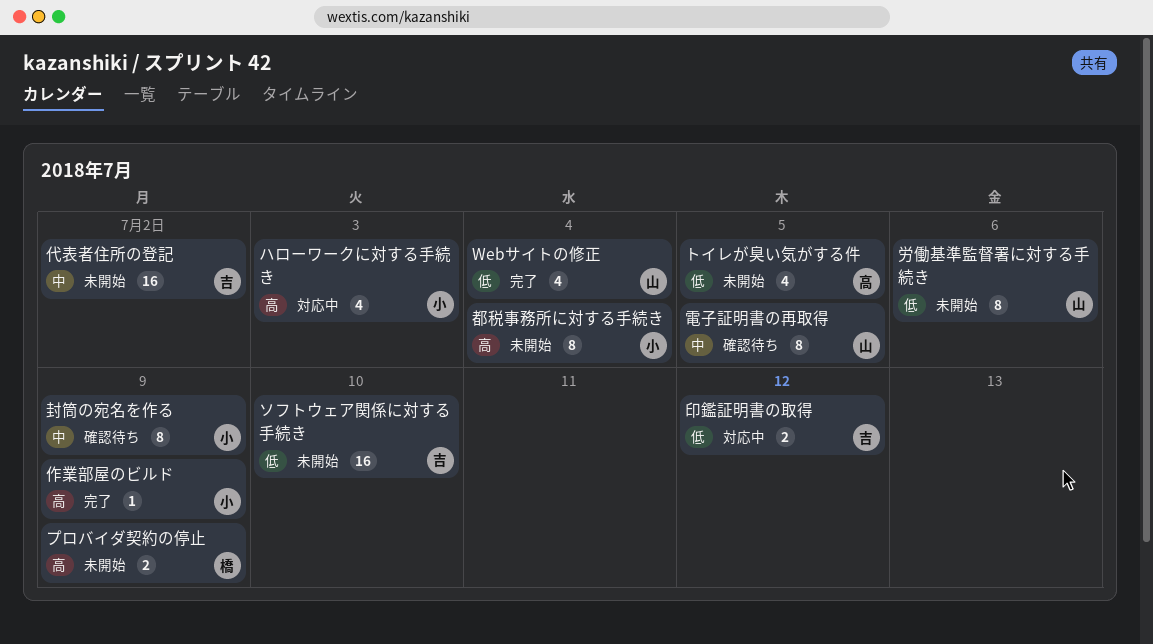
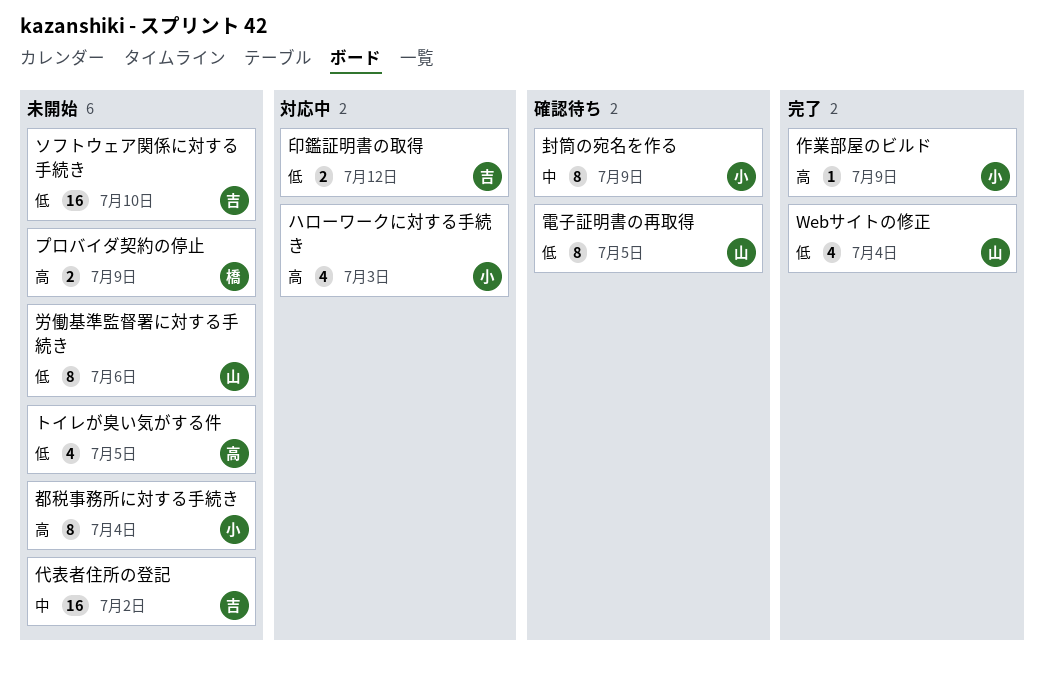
電子証明書の再取得, priority: 中 -> 低

